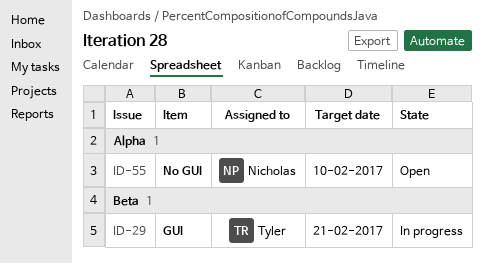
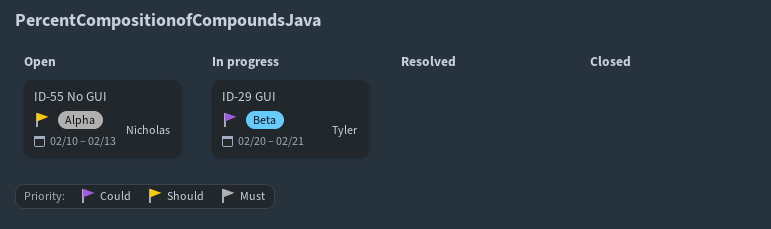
ID-55, due: Feb 10 -> Feb 13

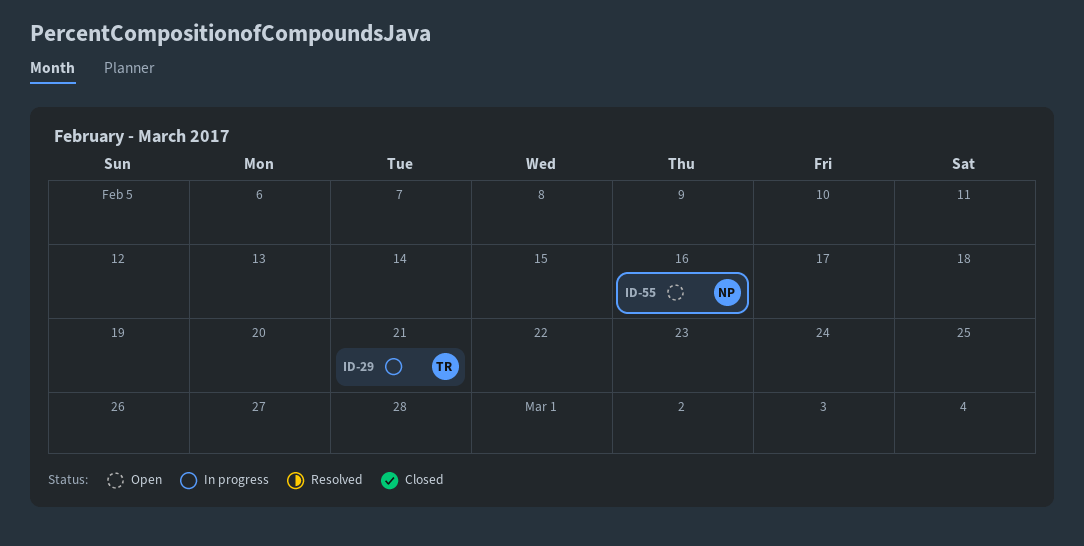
ID-55, due: Feb 13 -> Feb 16

